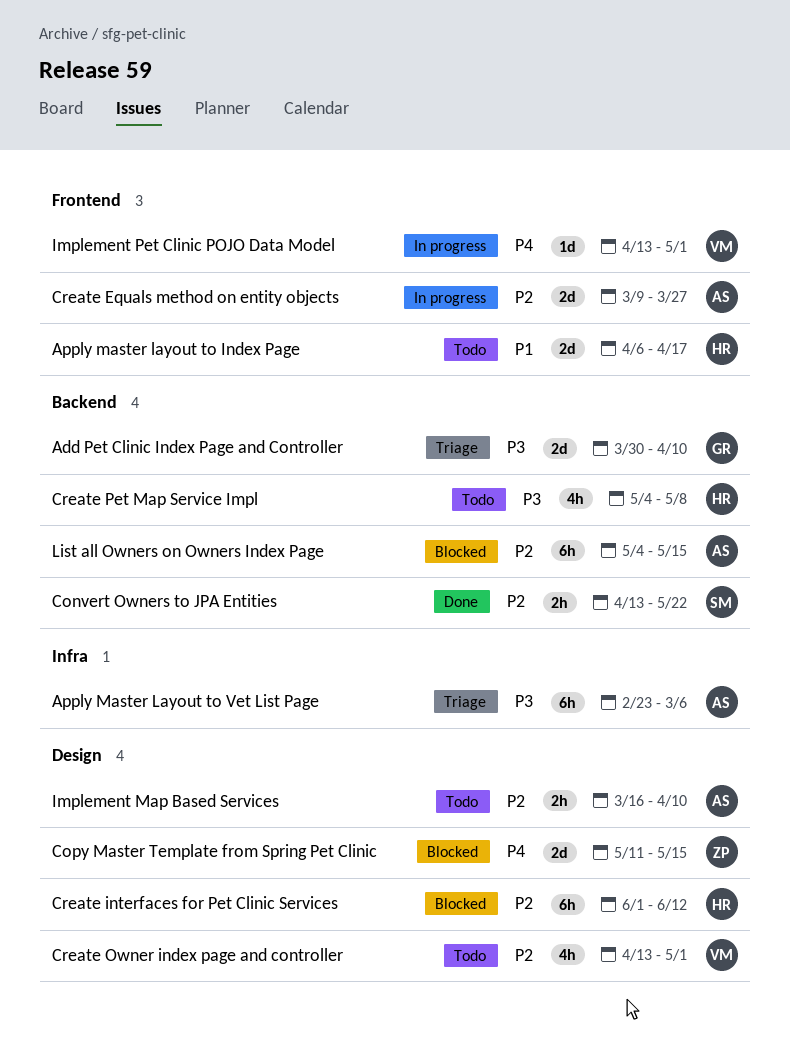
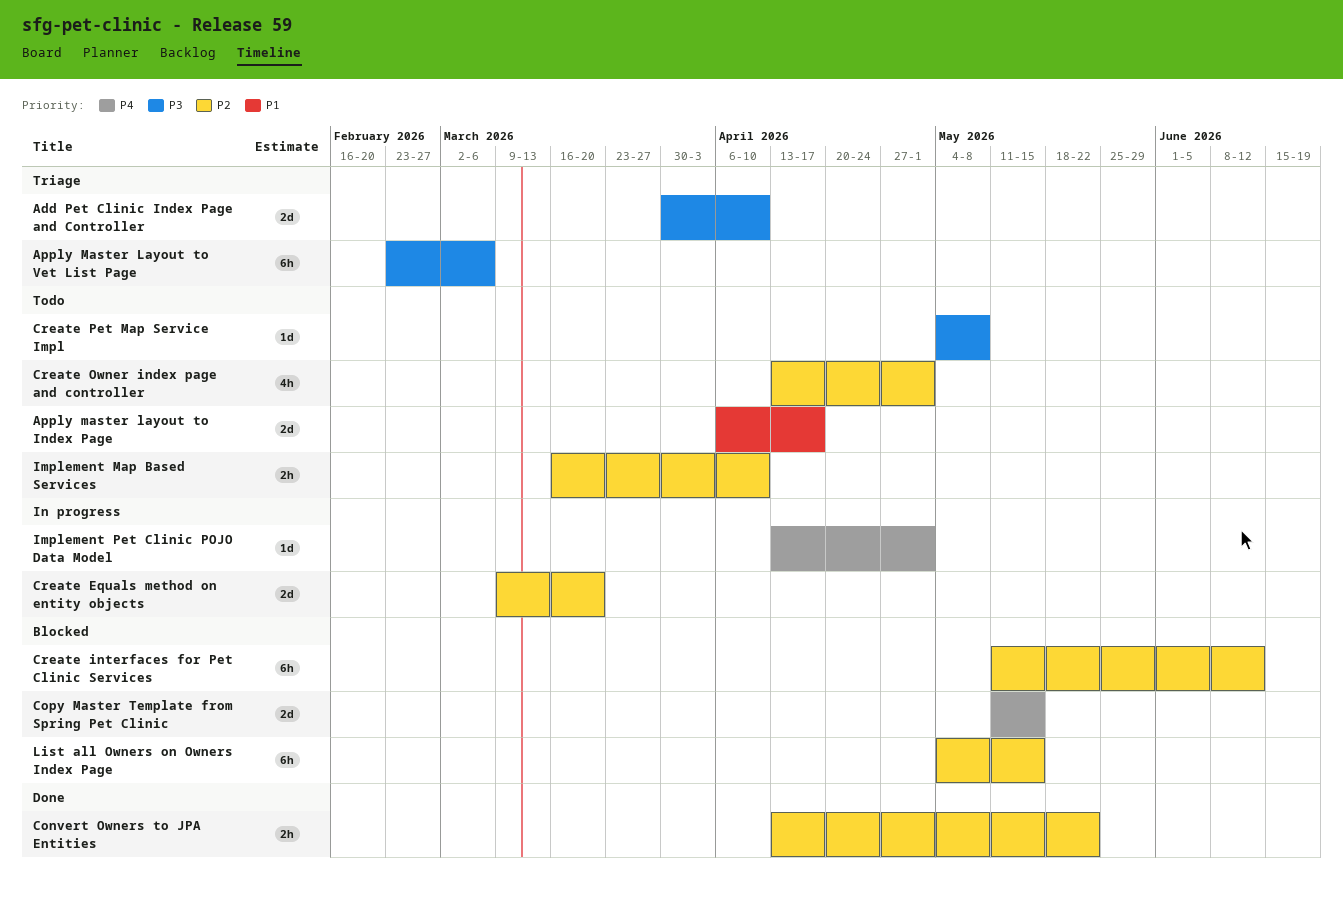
Create Equals method on entity objects, due: Mar 27 -> Mar 20
Create interfaces for Pet Clinic Services, start: Jun 1 -> May 11
Create Pet Map Service Impl, estimate: 4h -> 1d

